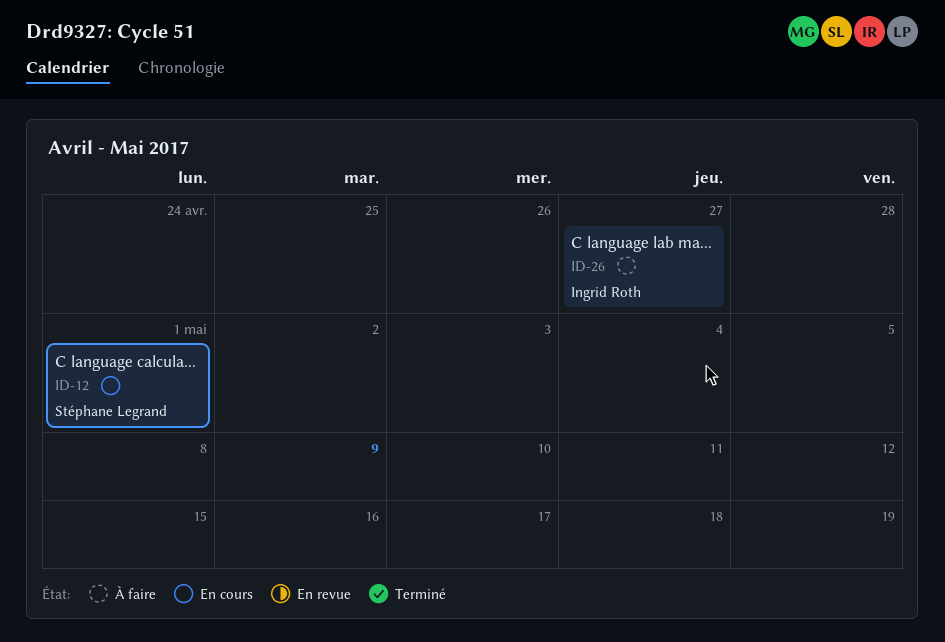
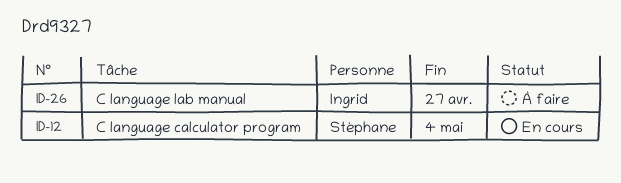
ID-12, due: May 1 -> May 4

